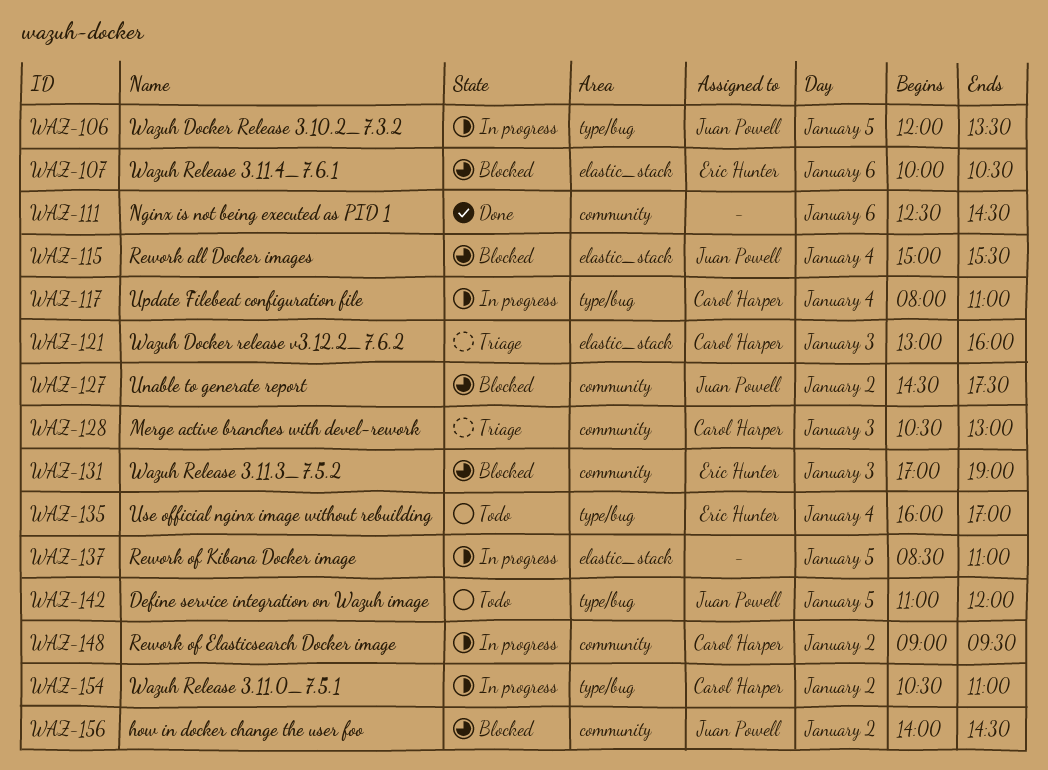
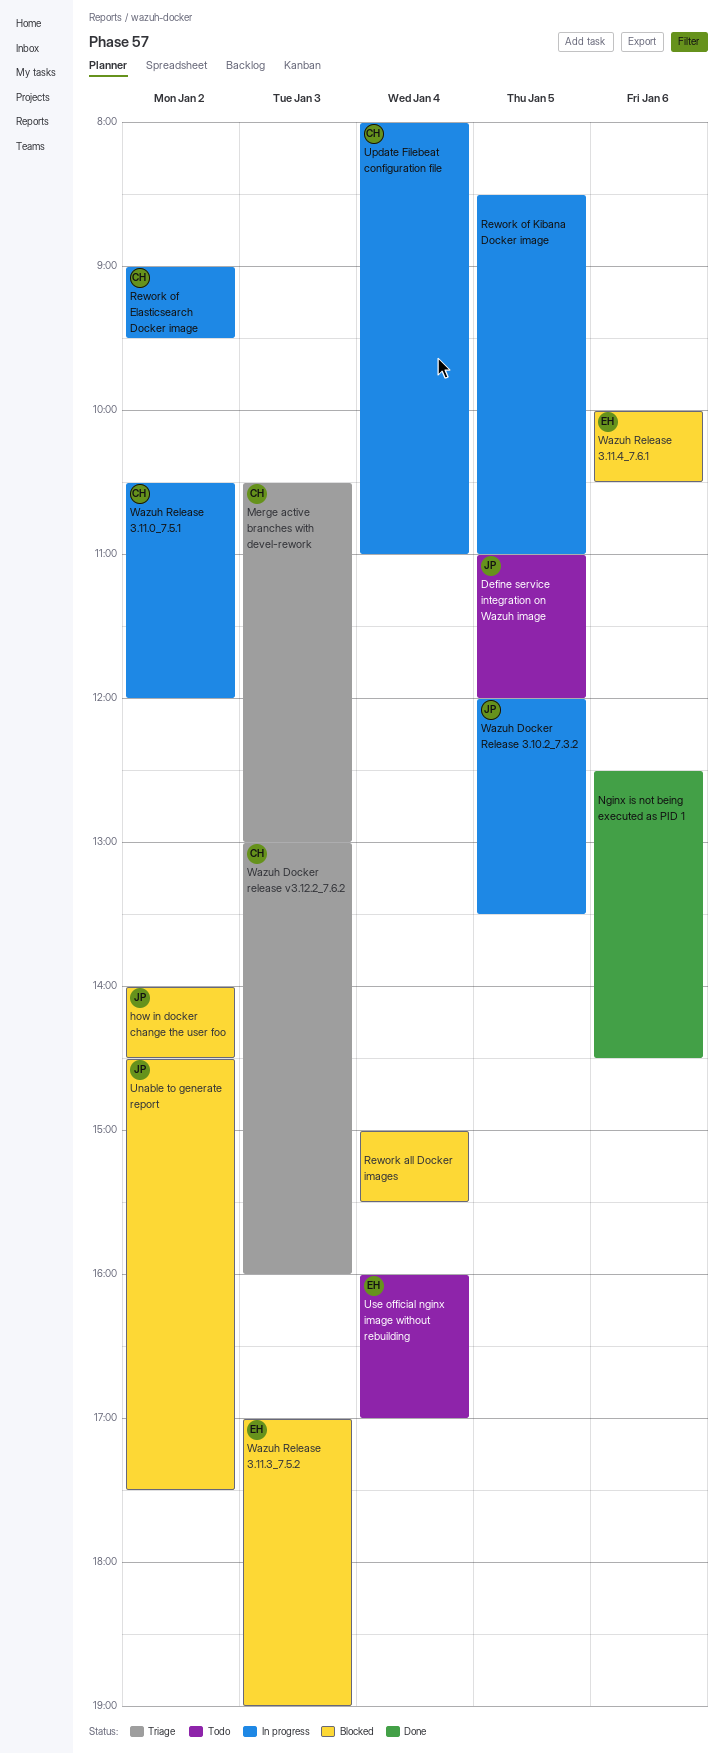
Rework all Docker images, owner: Juan Powell -> none
Wazuh Release 3.11.0_7.5.1, ends: 11:00 -> 12:00

